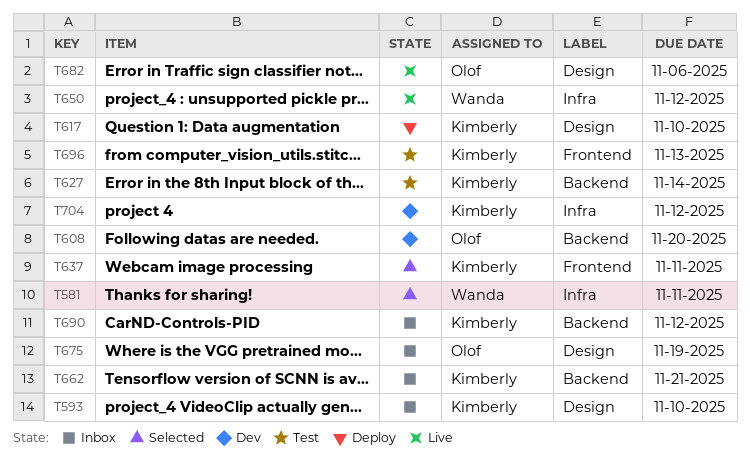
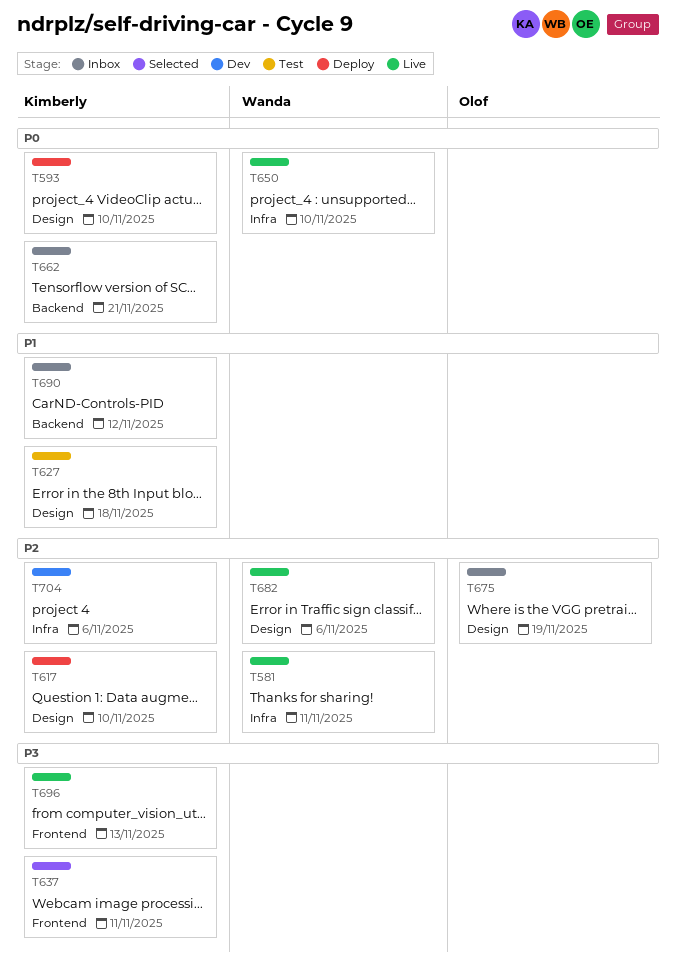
T581, status: Selected -> Live
T593, status: Inbox -> Deploy
T608: present -> none
T627, label: Backend -> Design
T627, due: Nov 14 -> Nov 18
T650, due: Nov 12 -> Nov 10
T682, owner: Olof -> Wanda
T696, status: Test -> Live
T704, due: Nov 12 -> Nov 6

